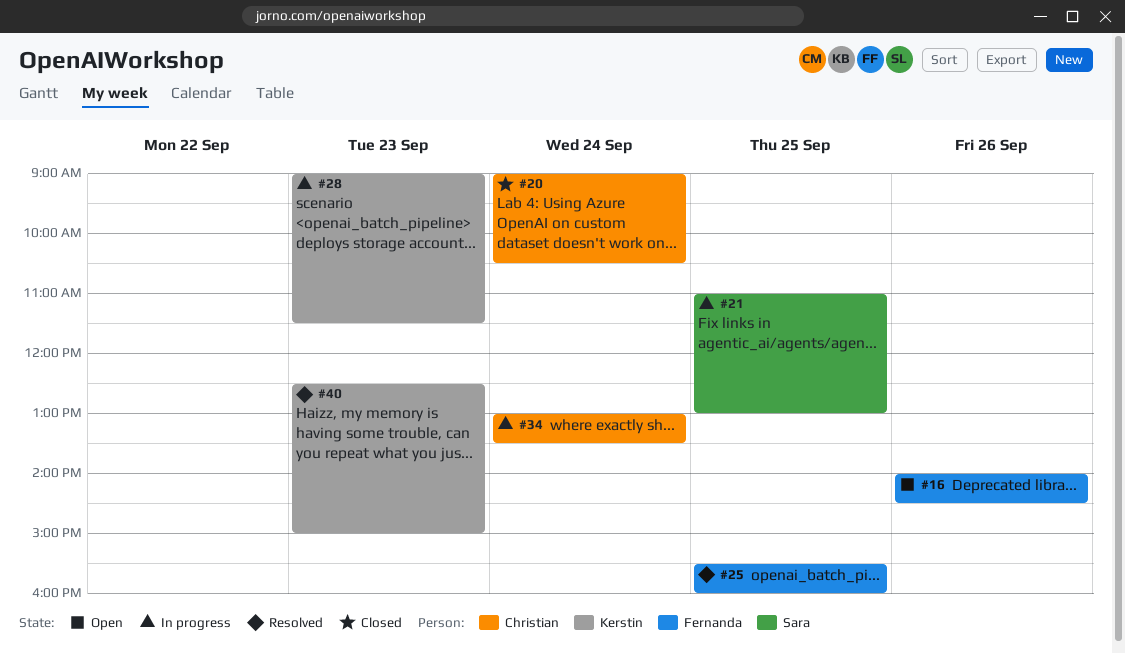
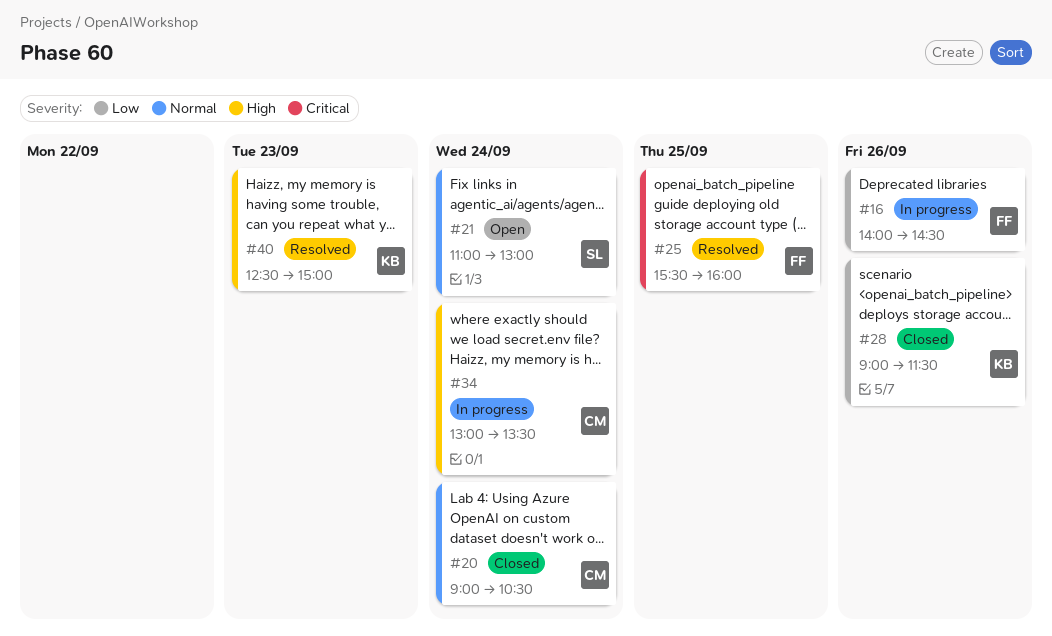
#16, status: Open -> In progress
#21, status: In progress -> Open
#21, day: Sep 25 -> Sep 24
#28, status: In progress -> Closed
#28, day: Sep 23 -> Sep 26

